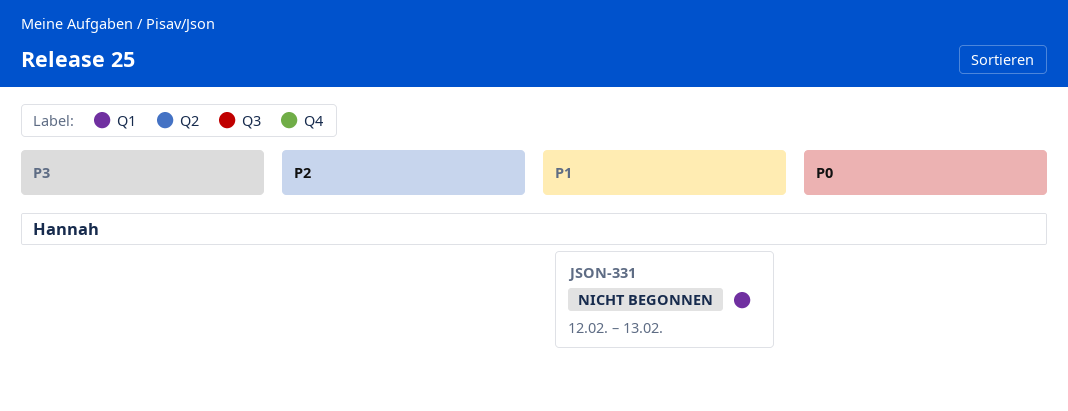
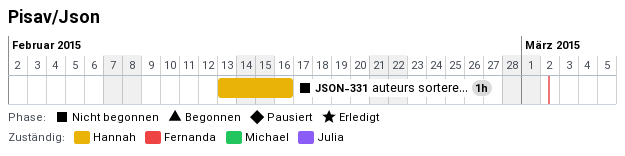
JSON-331, start: Feb 12 -> Feb 13
JSON-331, due: Feb 13 -> Feb 16

